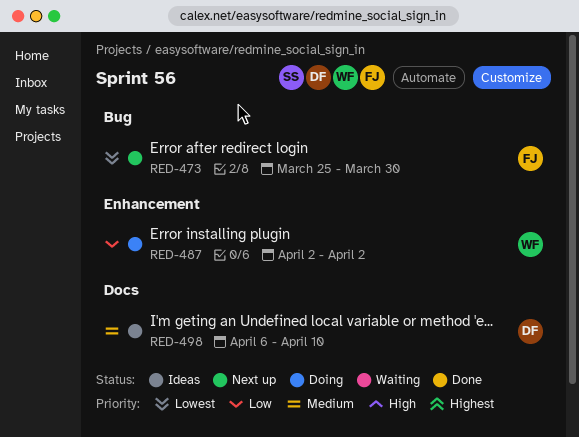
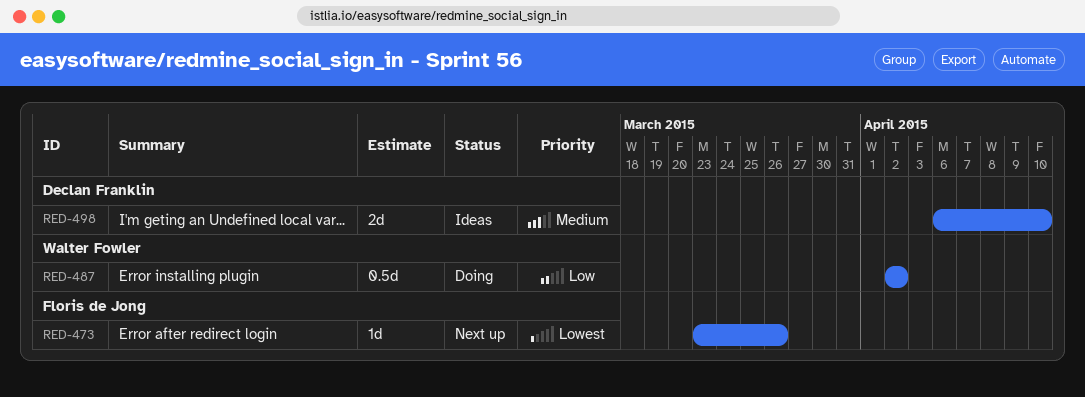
RED-473, start: Mar 25 -> Mar 23
RED-473, due: Mar 30 -> Mar 26

